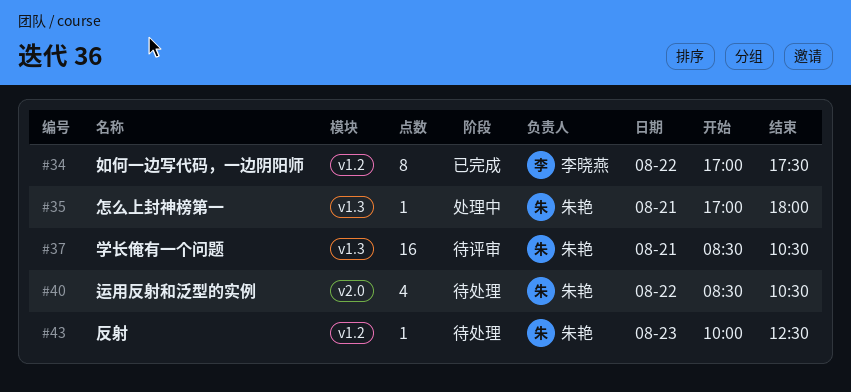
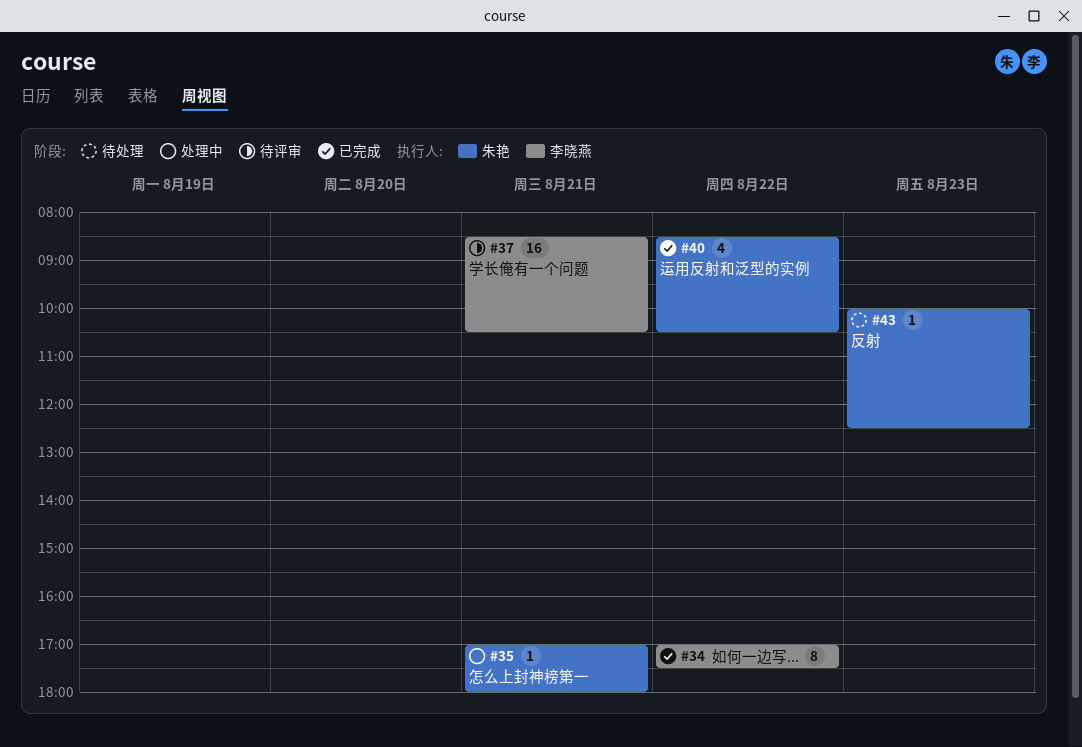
#37, owner: 朱艳 -> 李晓燕
#40, status: 待处理 -> 已完成

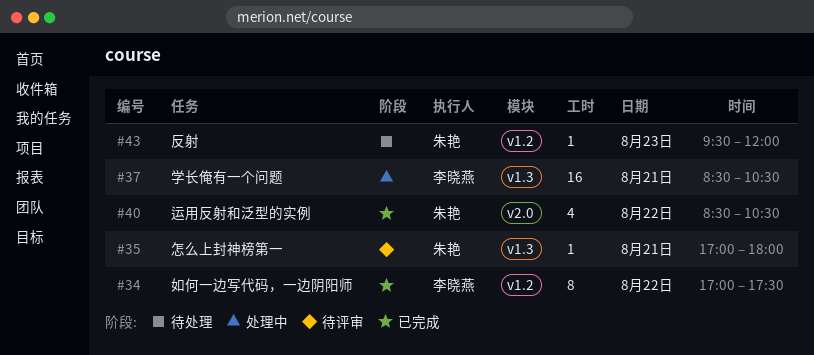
#35, status: 处理中 -> 待评审
#37, status: 待评审 -> 处理中
#43, begins: 10:00 -> 09:30
#43, ends: 12:30 -> 12:00

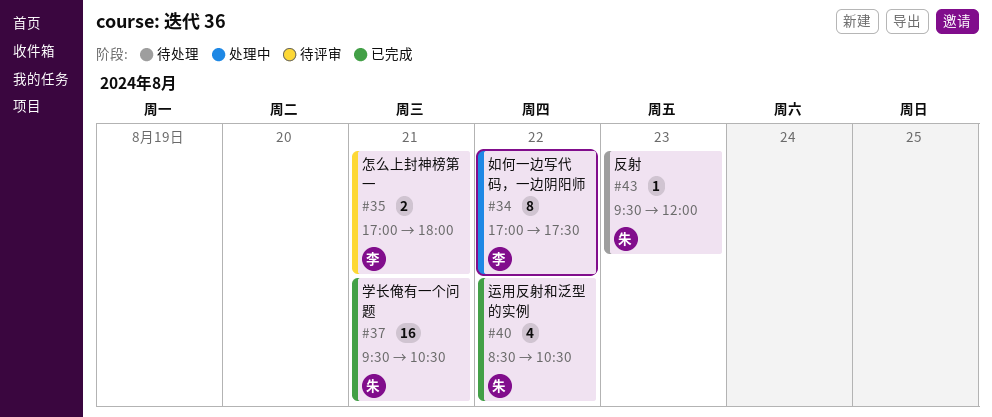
#34, status: 已完成 -> 处理中
#35, owner: 朱艳 -> 李晓燕
#35, estimate: 1 -> 2
#37, status: 处理中 -> 已完成
#37, owner: 李晓燕 -> 朱艳
#37, begins: 08:30 -> 09:30

